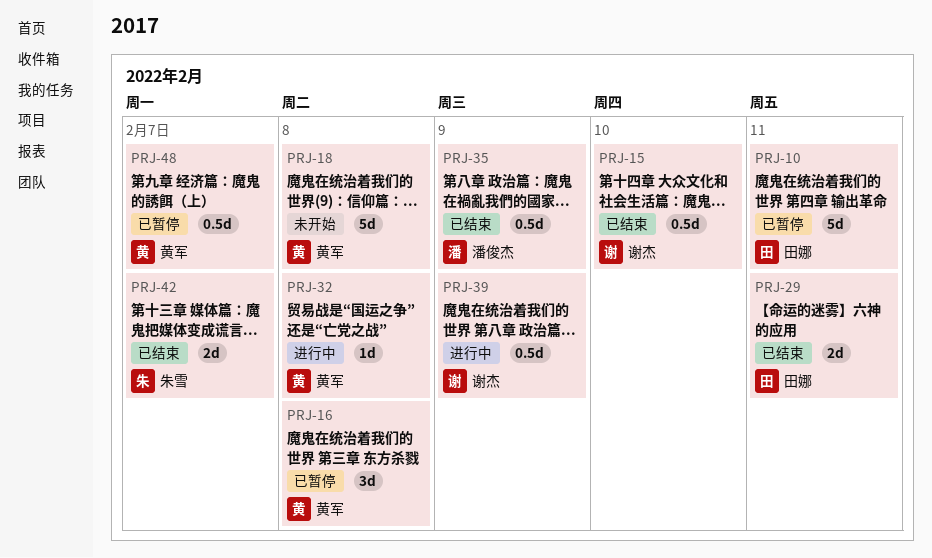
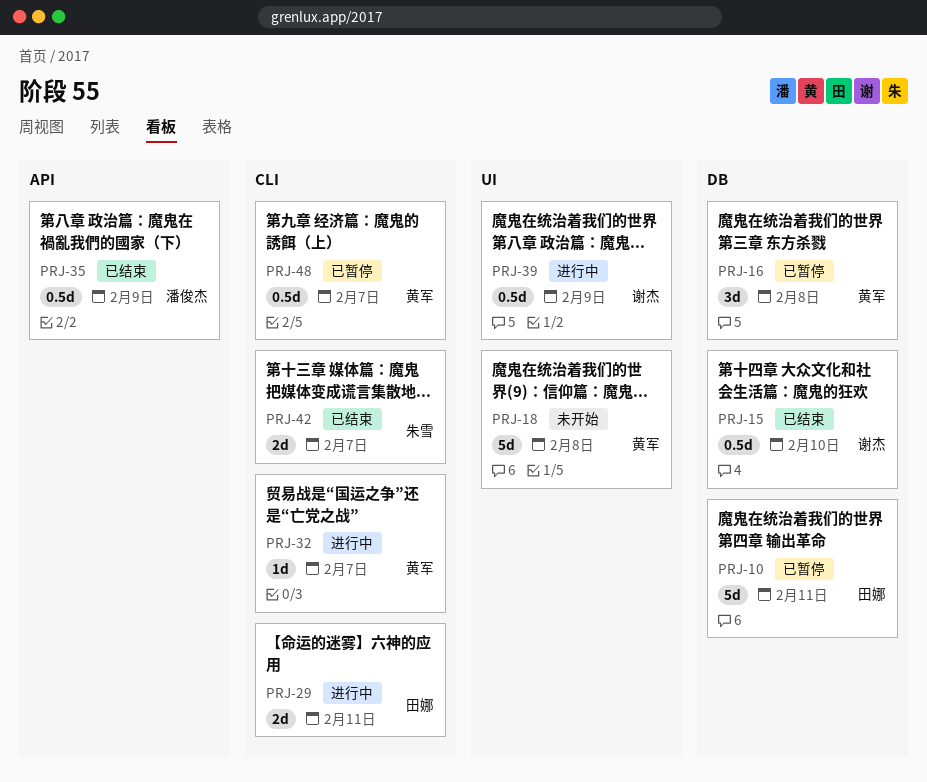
PRJ-29, status: 已结束 -> 进行中
PRJ-32, due: Feb 8 -> Feb 7

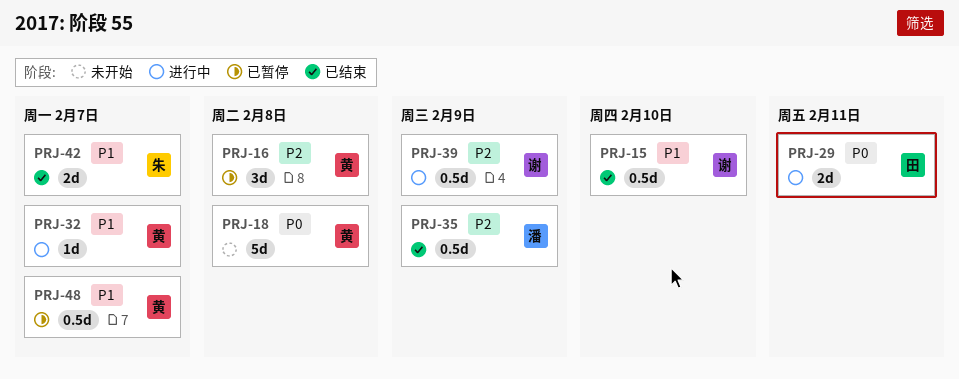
PRJ-10: present -> none

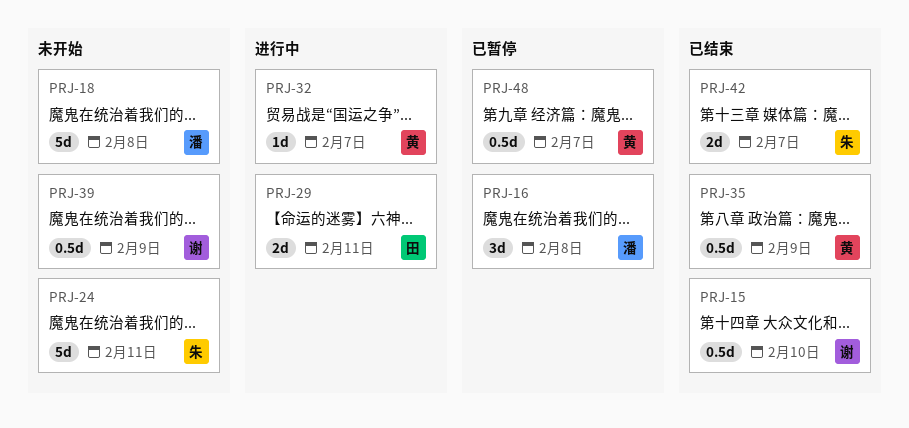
PRJ-16, owner: 黄 -> 潘
PRJ-18, owner: 黄 -> 潘
PRJ-24: none -> present
PRJ-35, owner: 潘 -> 黄
PRJ-39, status: 进行中 -> 未开始

